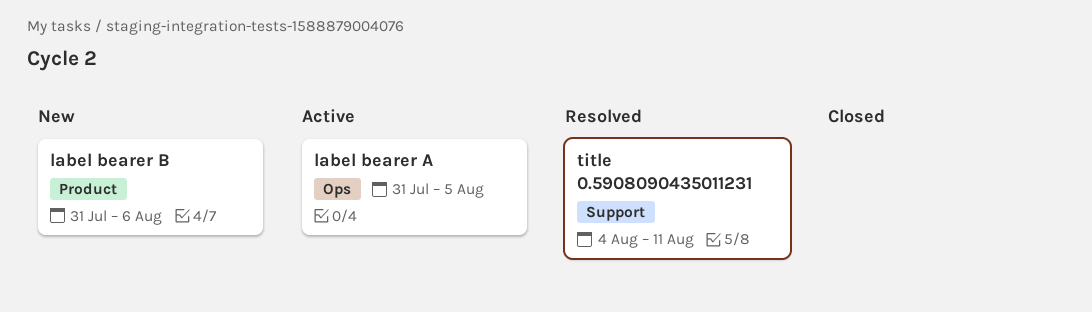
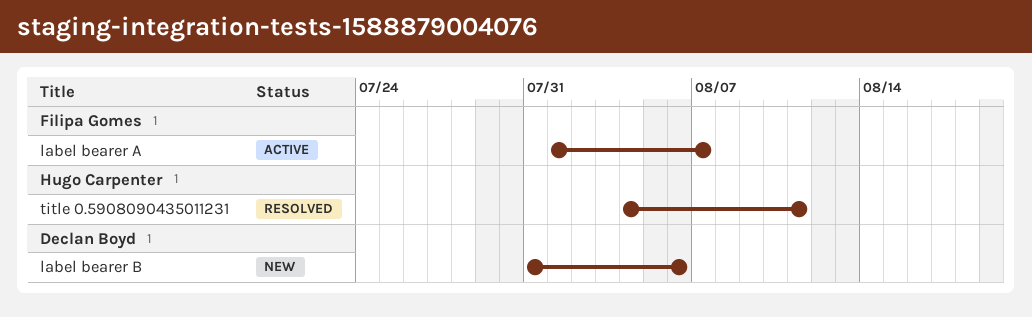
label bearer A, start: Jul 31 -> Aug 1
label bearer A, due: Aug 5 -> Aug 7

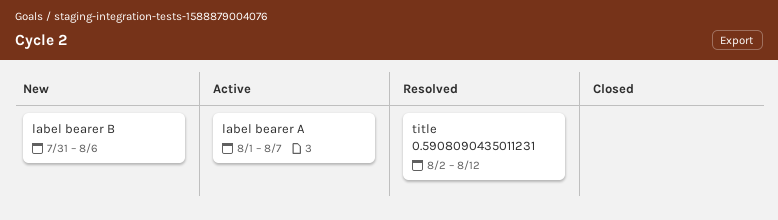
title 0.5908090435011231, start: Aug 4 -> Aug 2
title 0.5908090435011231, due: Aug 11 -> Aug 12

